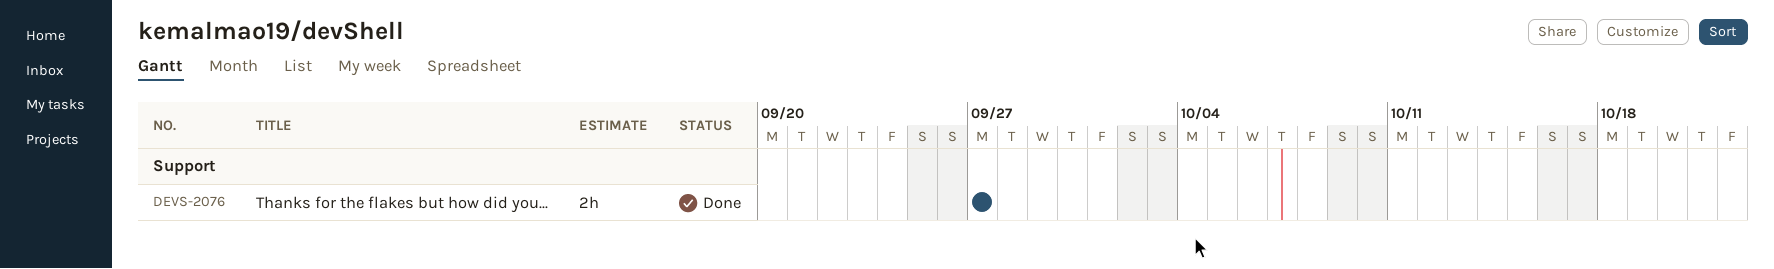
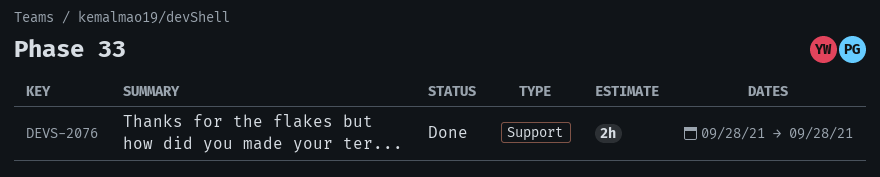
DEVS-2076, start: Sep 27 -> Sep 28
DEVS-2076, due: Sep 27 -> Sep 28

